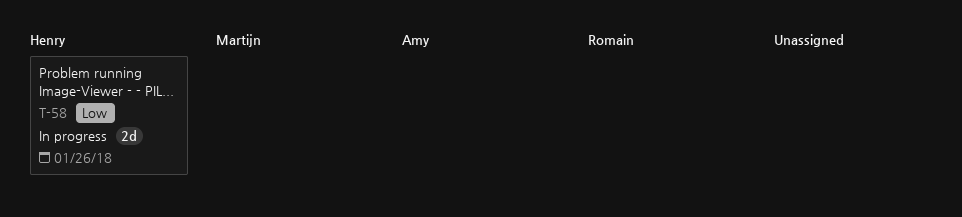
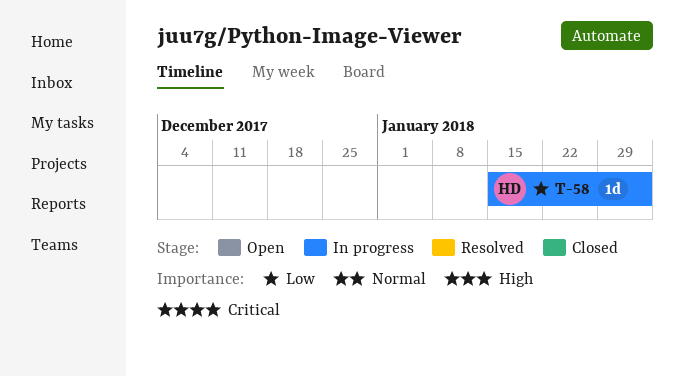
T-58, estimate: 2d -> 1d
T-58, due: Jan 26 -> Feb 2

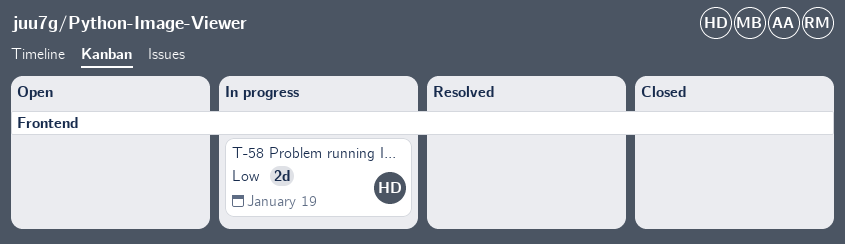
T-58, estimate: 1d -> 2d
T-58, due: Feb 2 -> Jan 19

